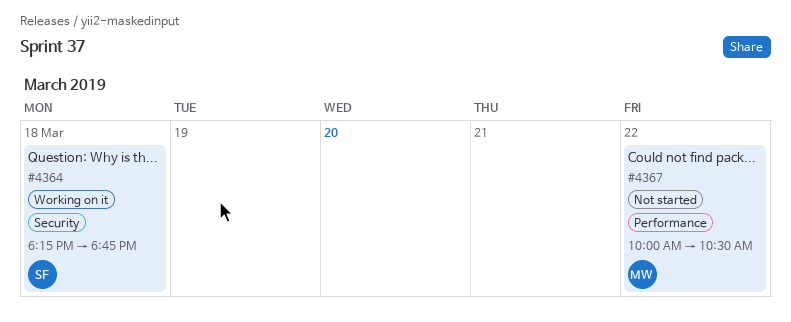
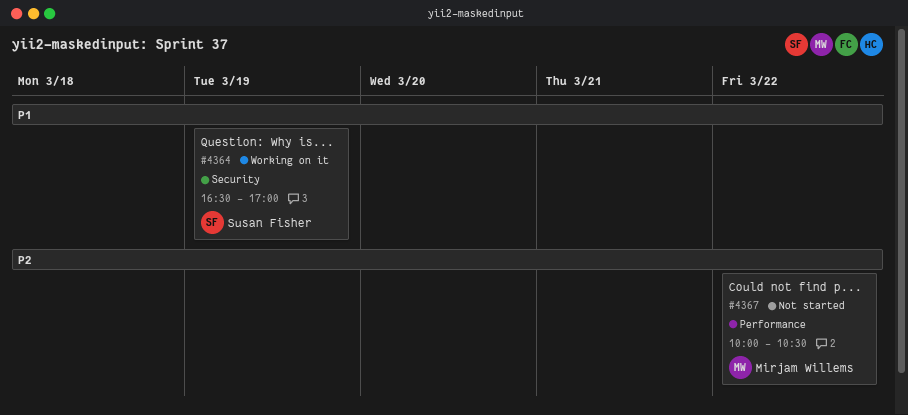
#4364, day: Mar 18 -> Mar 19
#4364, begins: 18:15 -> 16:30
#4364, ends: 18:45 -> 17:00

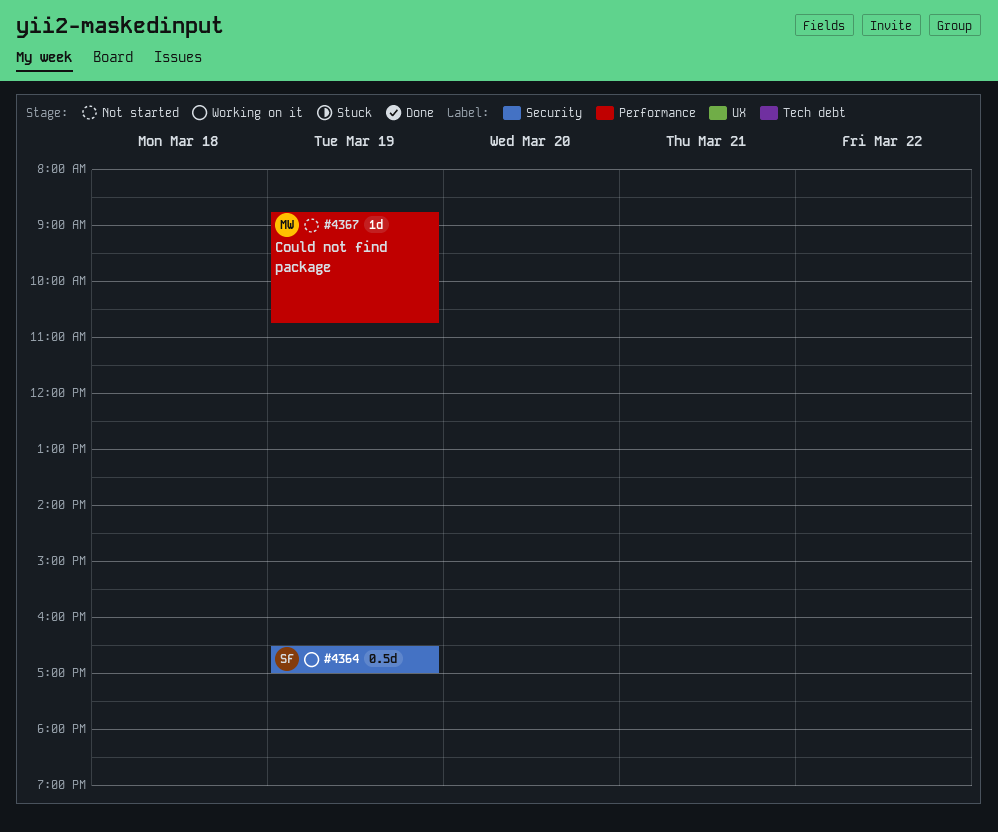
#4367, day: Mar 22 -> Mar 19
#4367, begins: 10:00 -> 08:45
#4367, ends: 10:30 -> 10:45

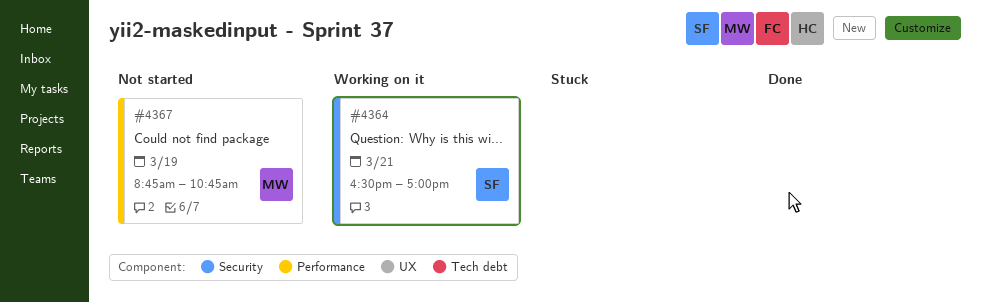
#4364, day: Mar 19 -> Mar 21

